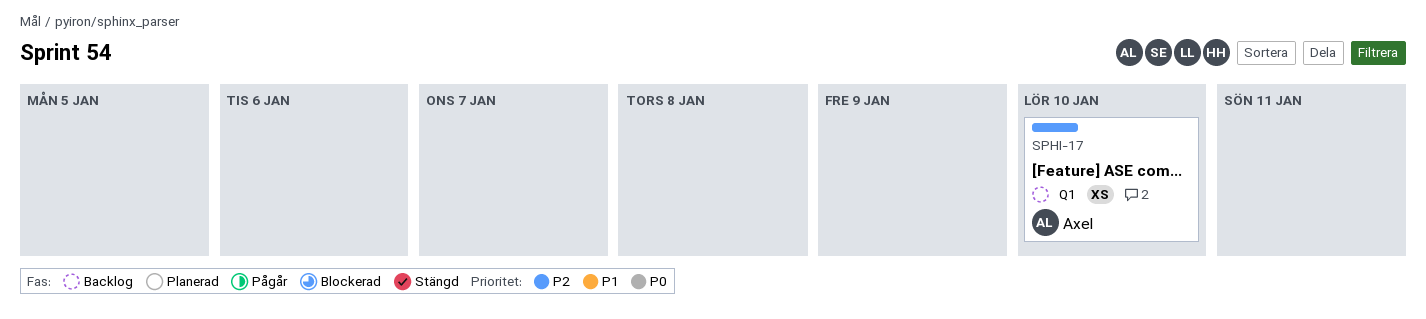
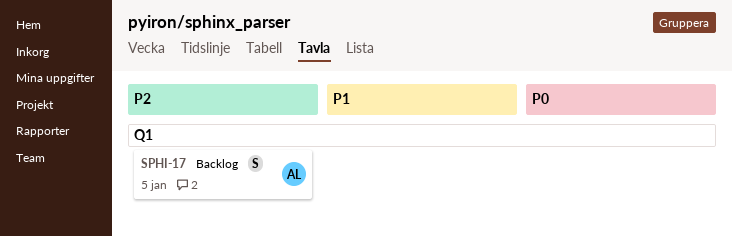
SPHI-17, estimate: XS -> S
SPHI-17, due: Jan 10 -> Jan 5

